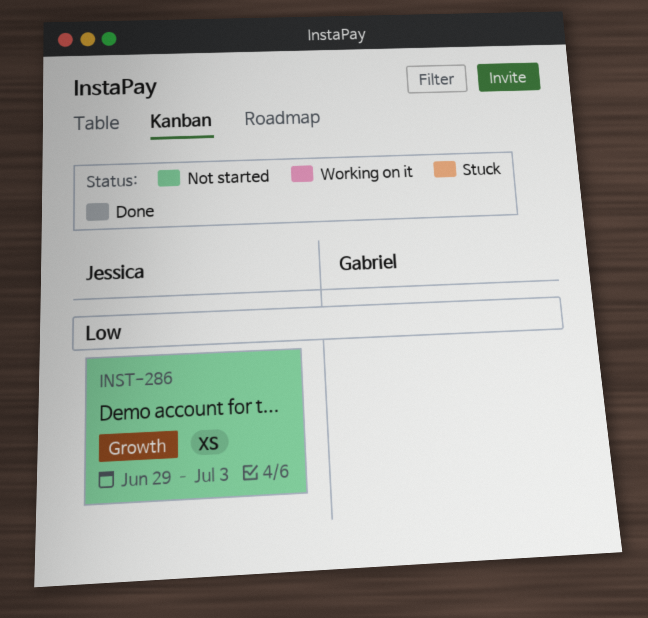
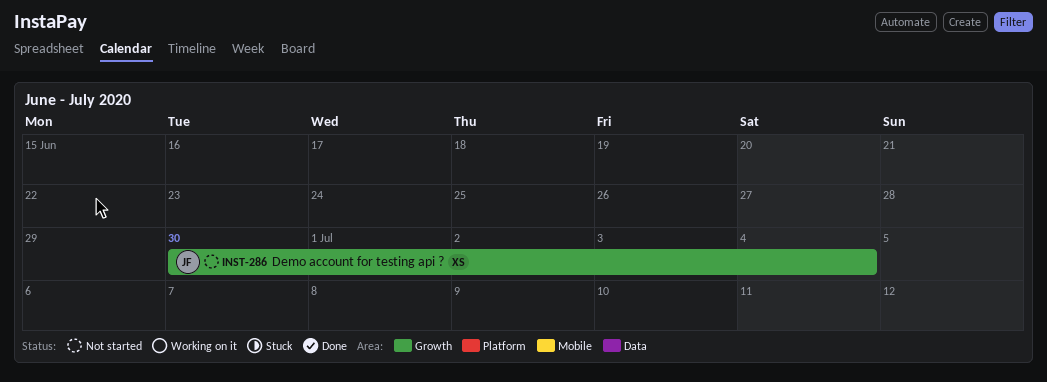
INST-286, start: Jun 29 -> Jun 30
INST-286, due: Jul 3 -> Jul 4

